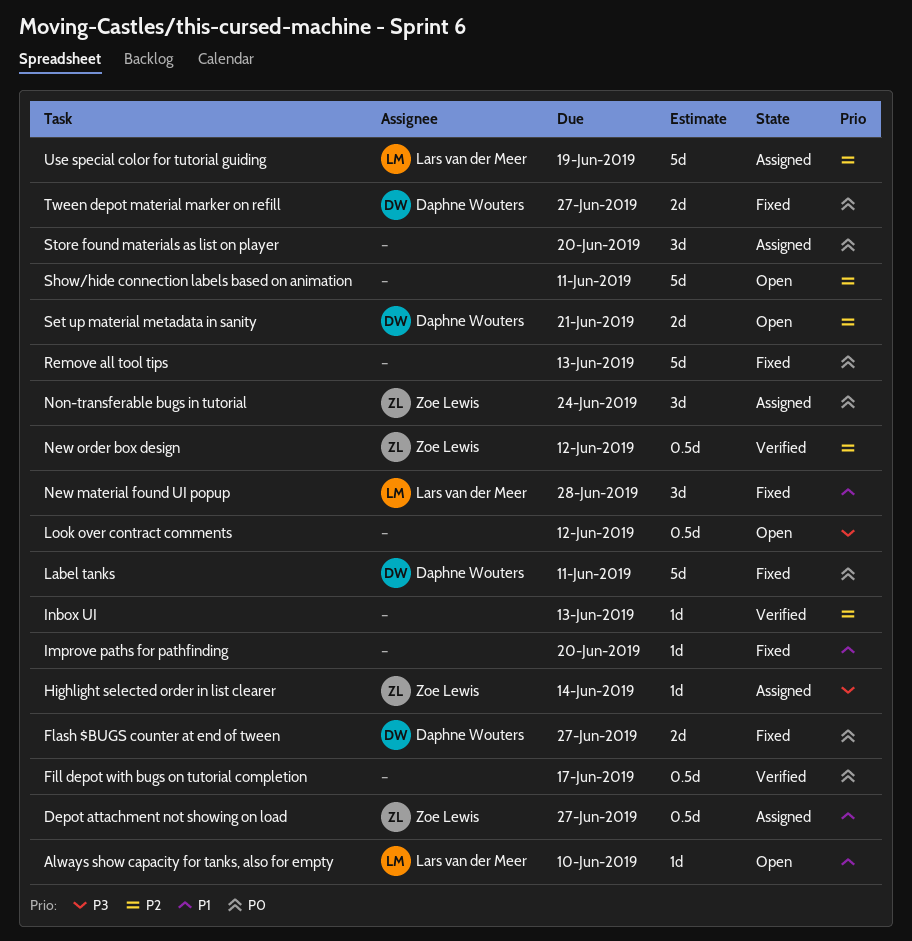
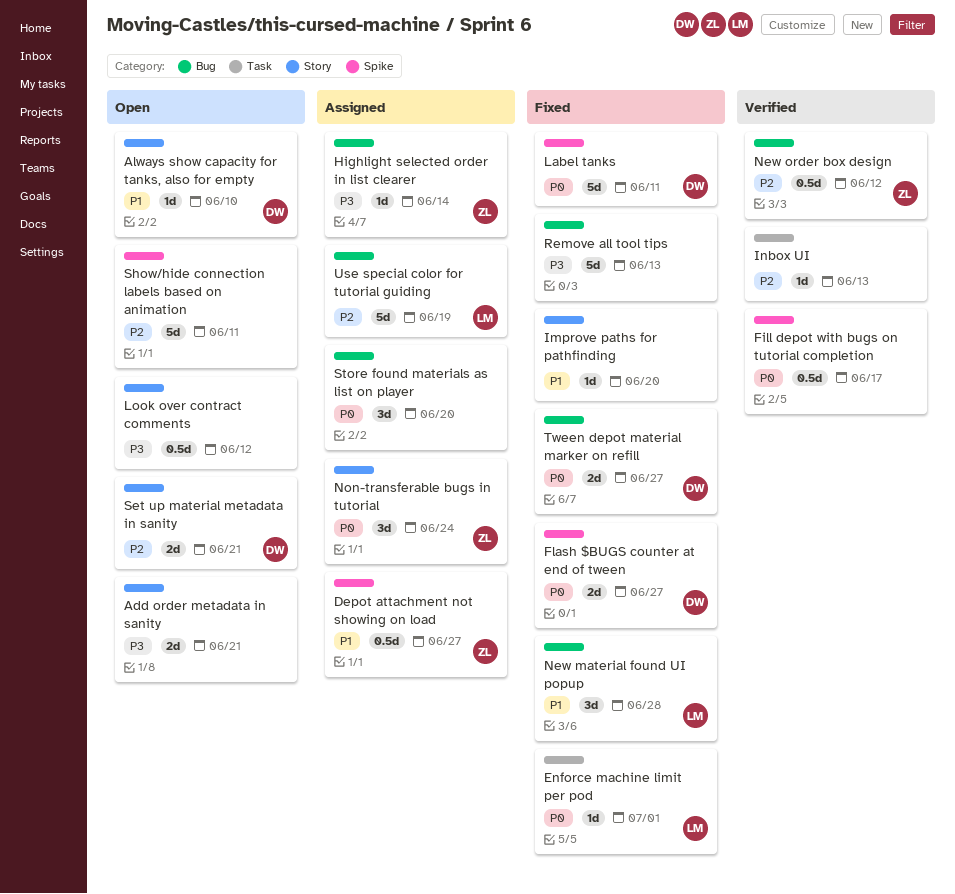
Add order metadata in sanity: none -> present
Always show capacity for tanks, also for empty, owner: Lars van der Meer -> Daphne Wouters
Enforce machine limit per pod: none -> present
Remove all tool tips, priority: P0 -> P3

